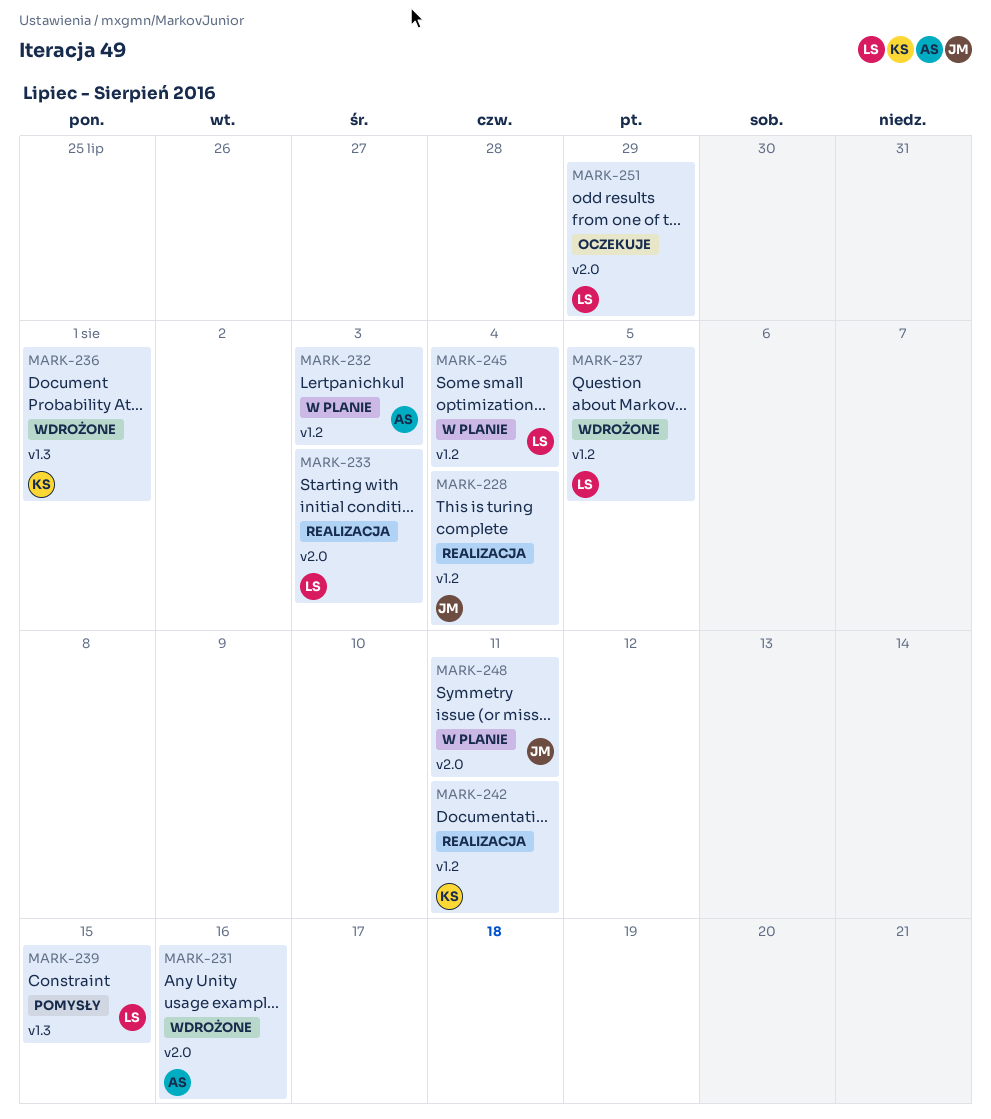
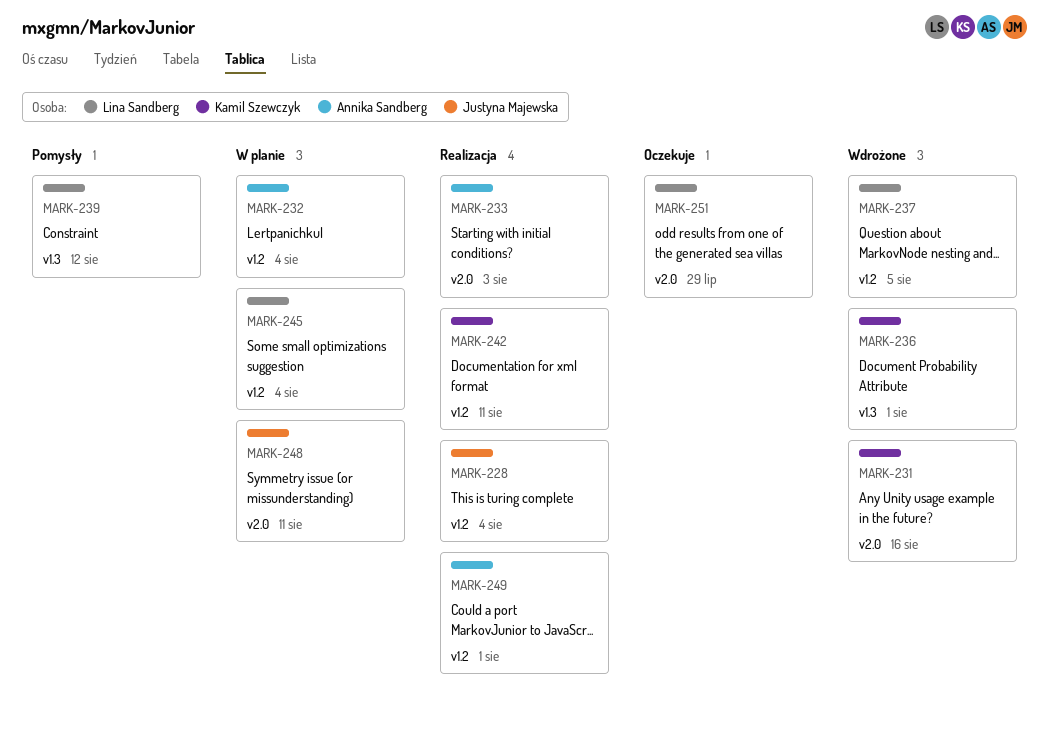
MARK-231, owner: Annika Sandberg -> Kamil Szewczyk
MARK-232, due: Aug 3 -> Aug 4
MARK-233, owner: Lina Sandberg -> Annika Sandberg
MARK-239, due: Aug 15 -> Aug 12
MARK-249: none -> present

